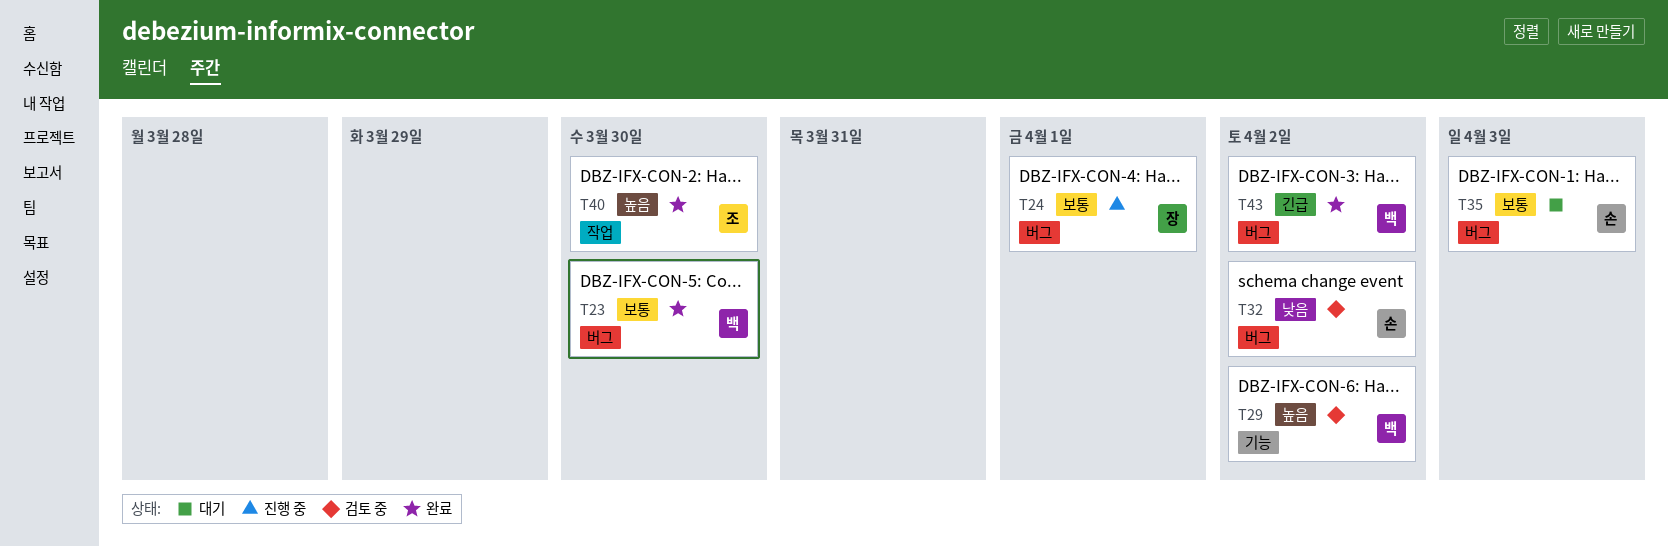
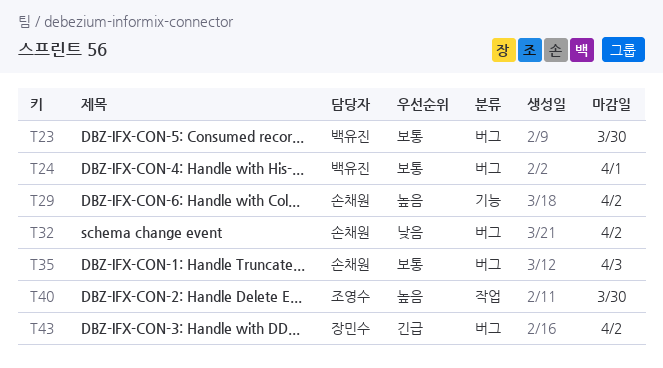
T24, owner: 장민수 -> 백유진
T29, owner: 백유진 -> 손채원
T43, owner: 백유진 -> 장민수

